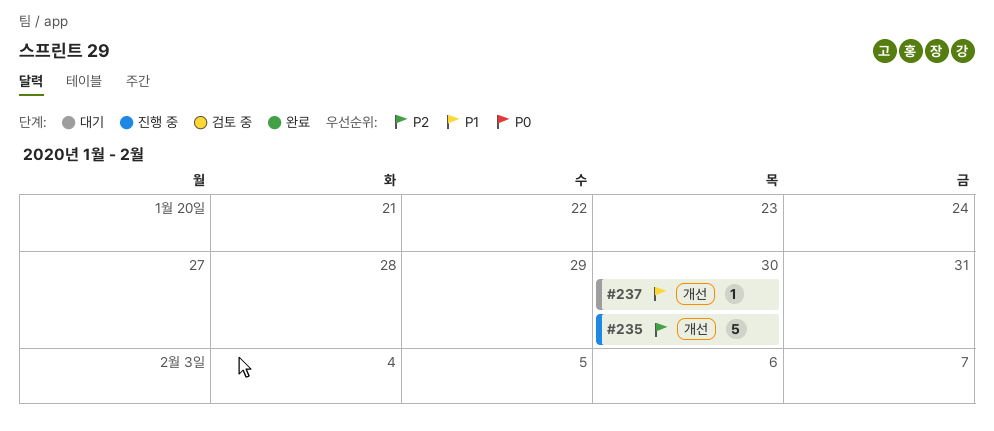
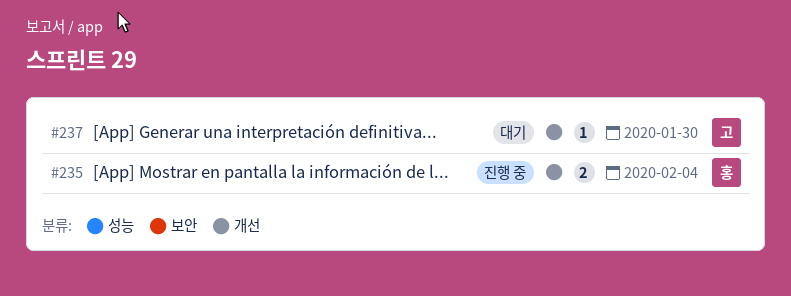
#235, estimate: 5 -> 2
#235, due: Jan 30 -> Feb 4

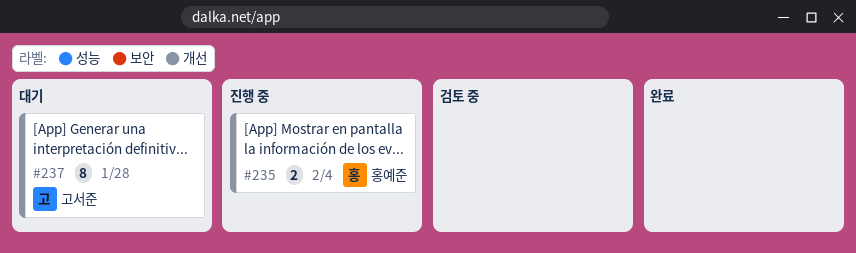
#237, estimate: 1 -> 8
#237, due: Jan 30 -> Jan 28

